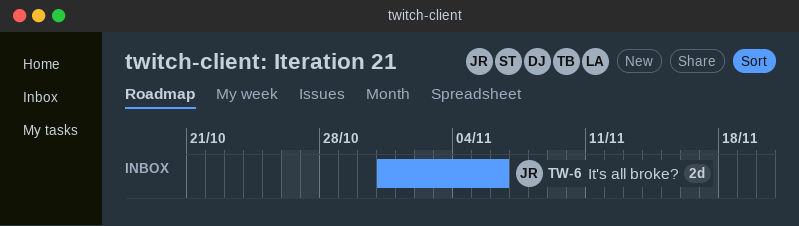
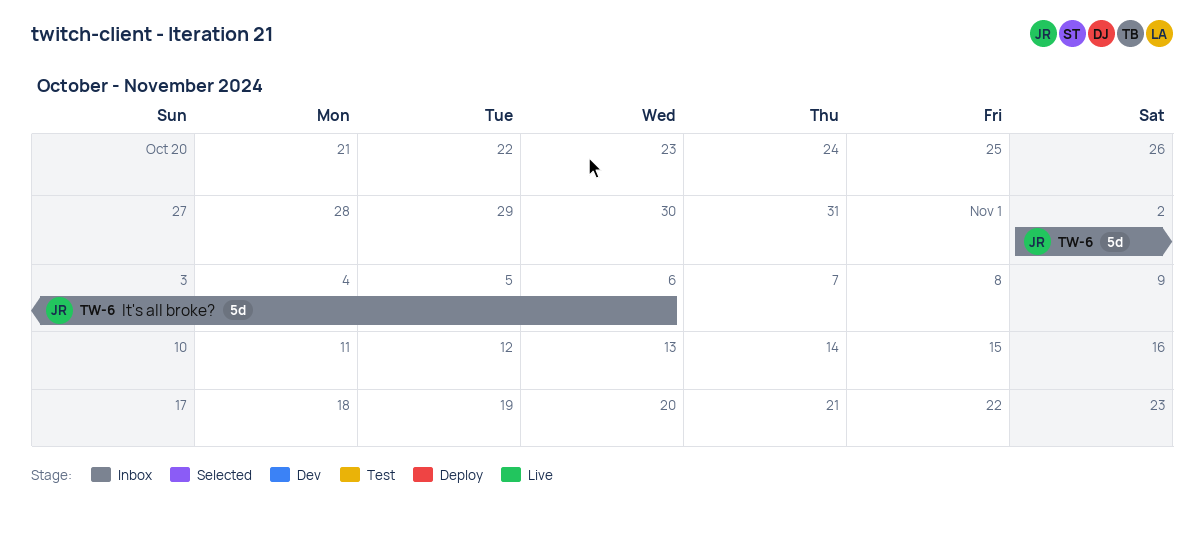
TW-6, estimate: 2d -> 5d
TW-6, start: Oct 31 -> Nov 2

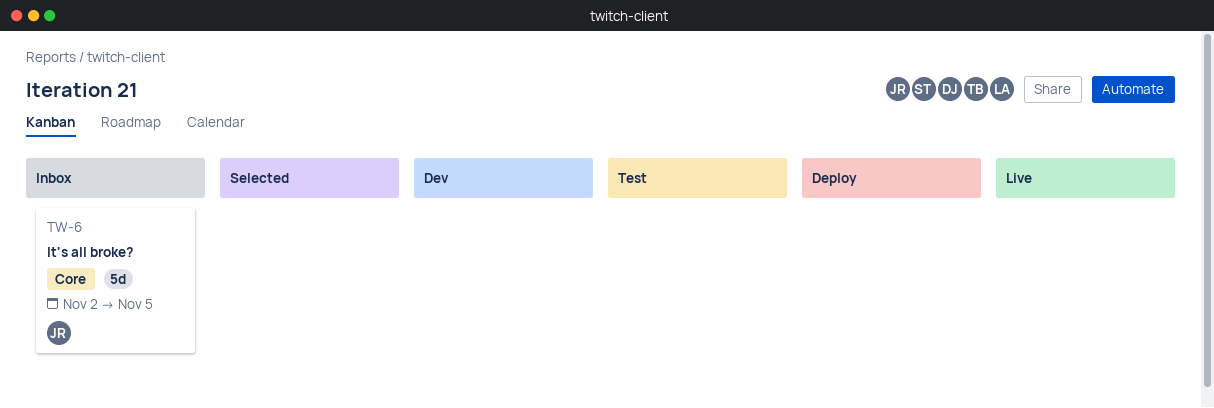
TW-6, due: Nov 6 -> Nov 5

